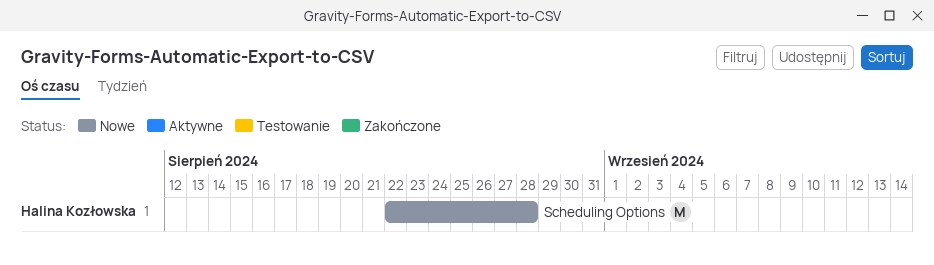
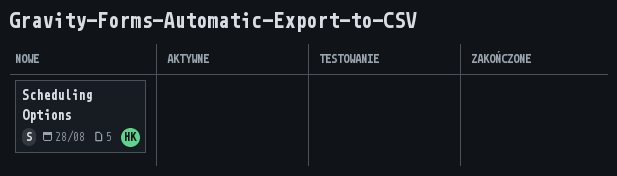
Scheduling Options, estimate: M -> S

